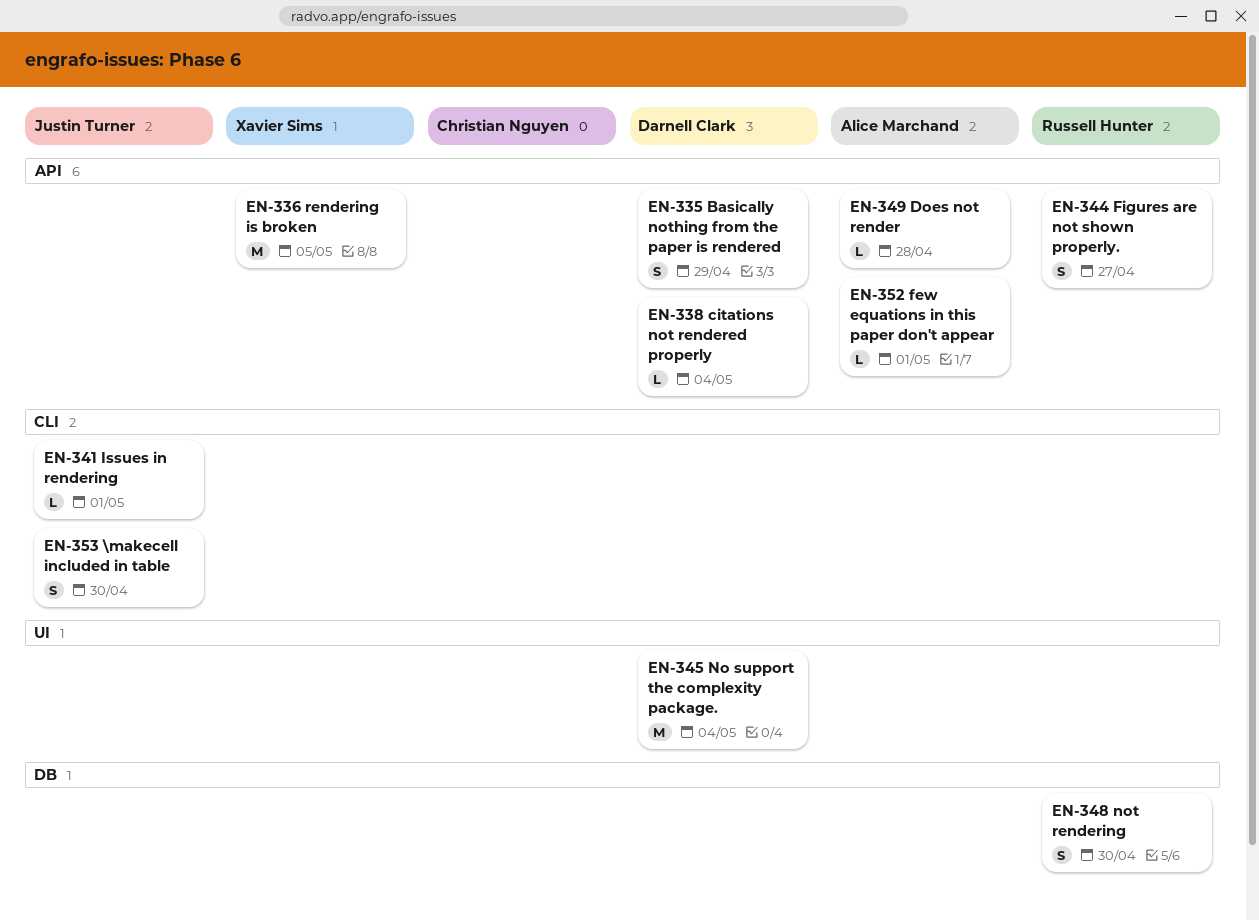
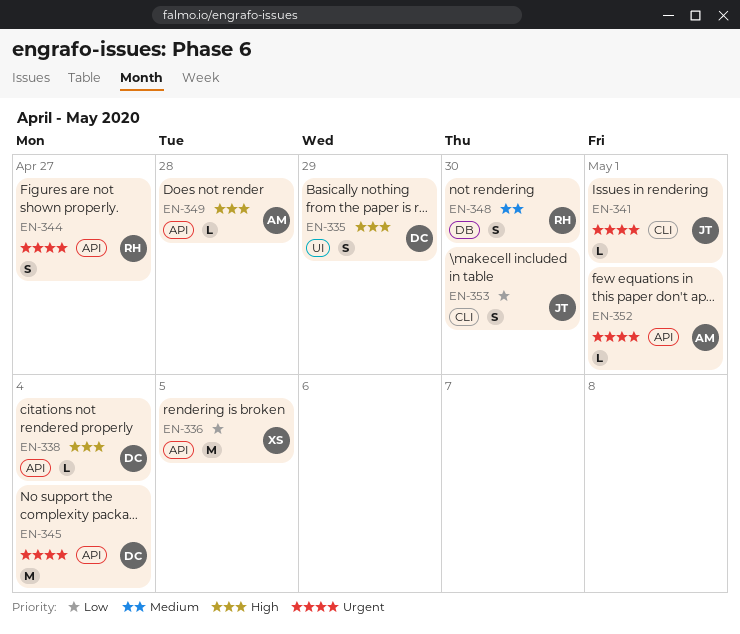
EN-335, label: API -> UI
EN-345, label: UI -> API

